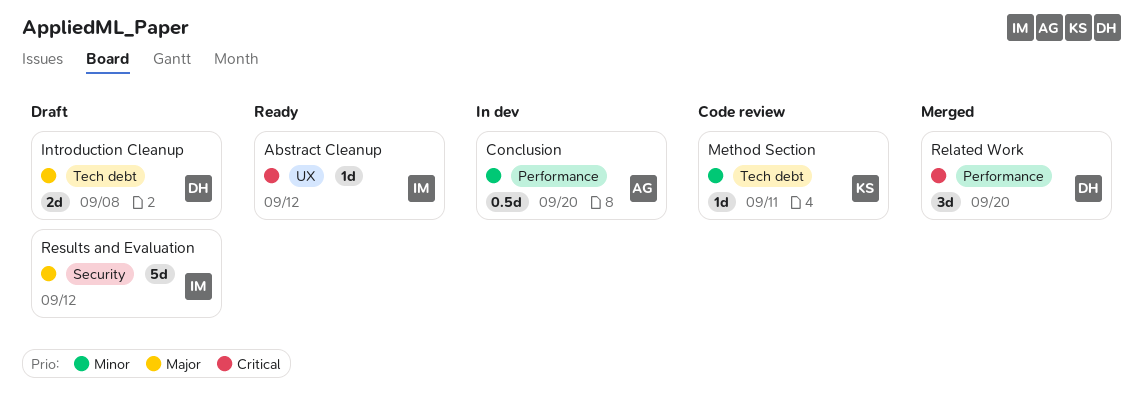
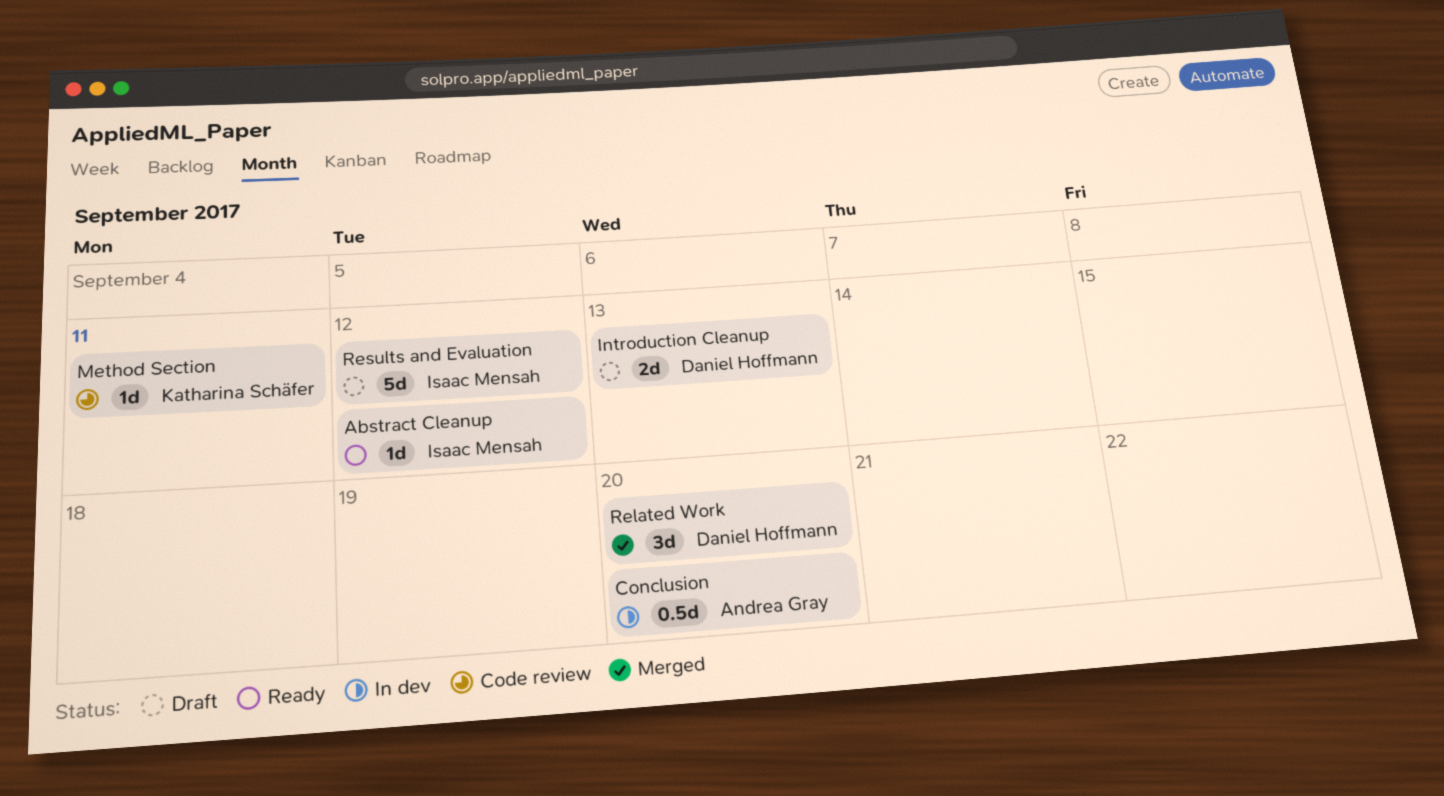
Introduction Cleanup, due: Sep 8 -> Sep 13

